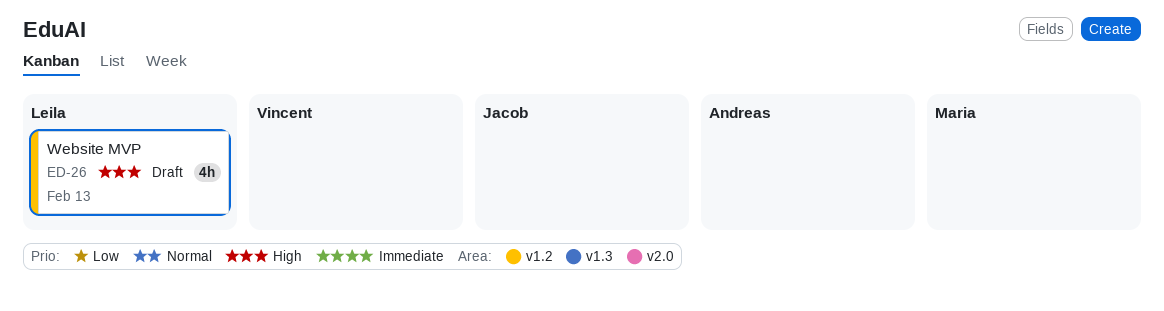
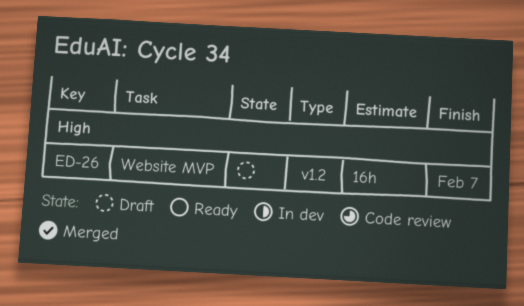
ED-26, estimate: 4h -> 16h
ED-26, due: Feb 13 -> Feb 7

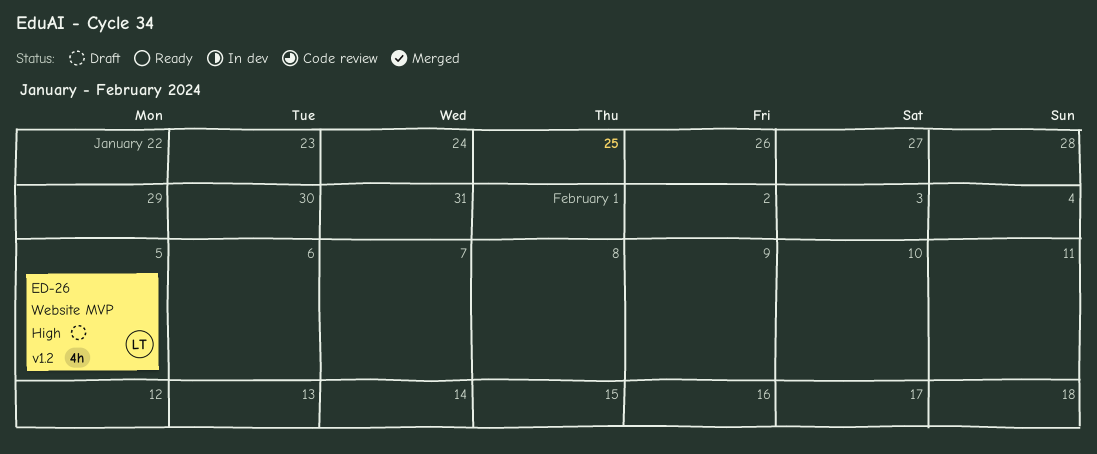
ED-26, estimate: 16h -> 4h
ED-26, due: Feb 7 -> Feb 5

